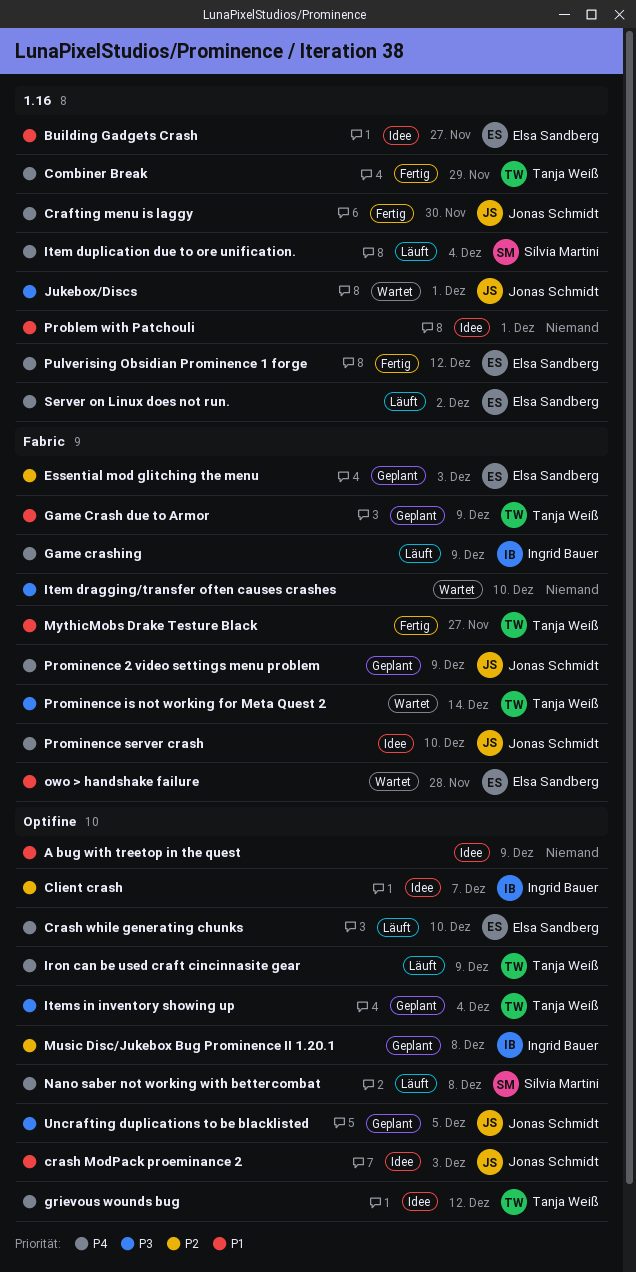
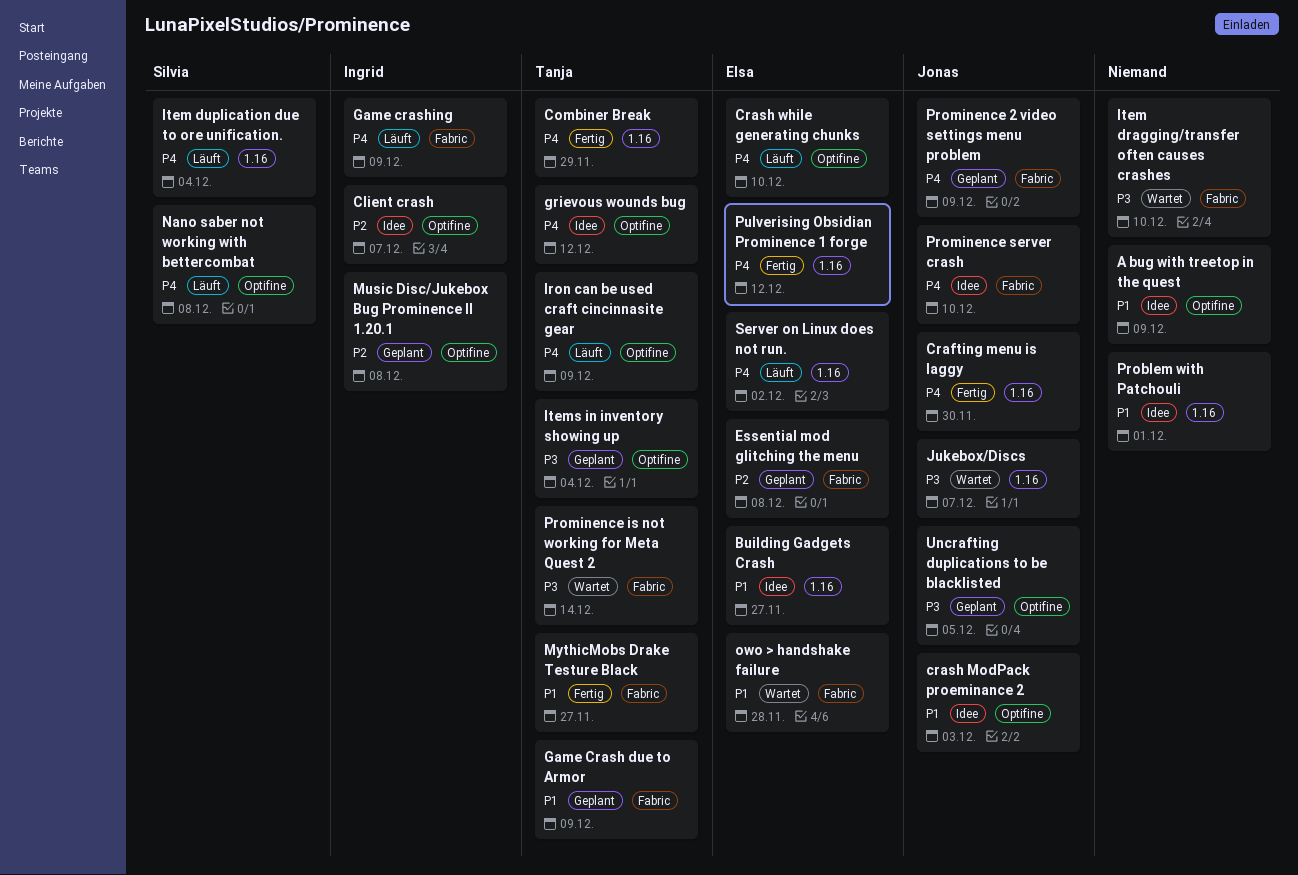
Essential mod glitching the menu, due: Dec 3 -> Dec 8
Jukebox/Discs, due: Dec 1 -> Dec 7

